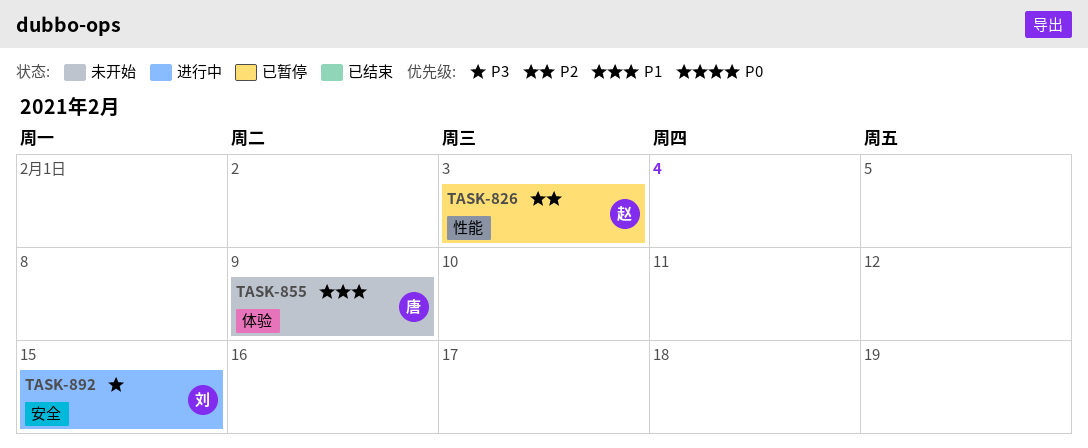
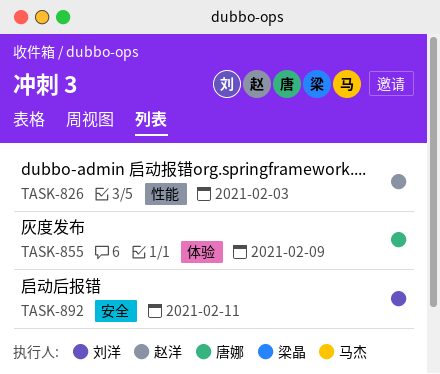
TASK-892, due: Feb 15 -> Feb 11

